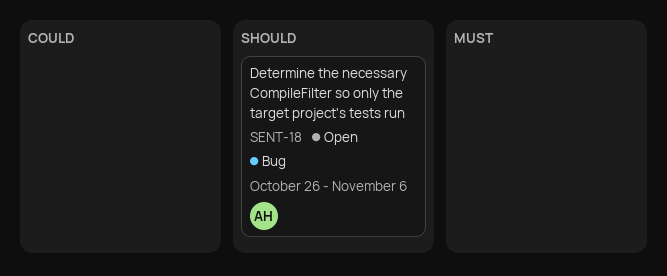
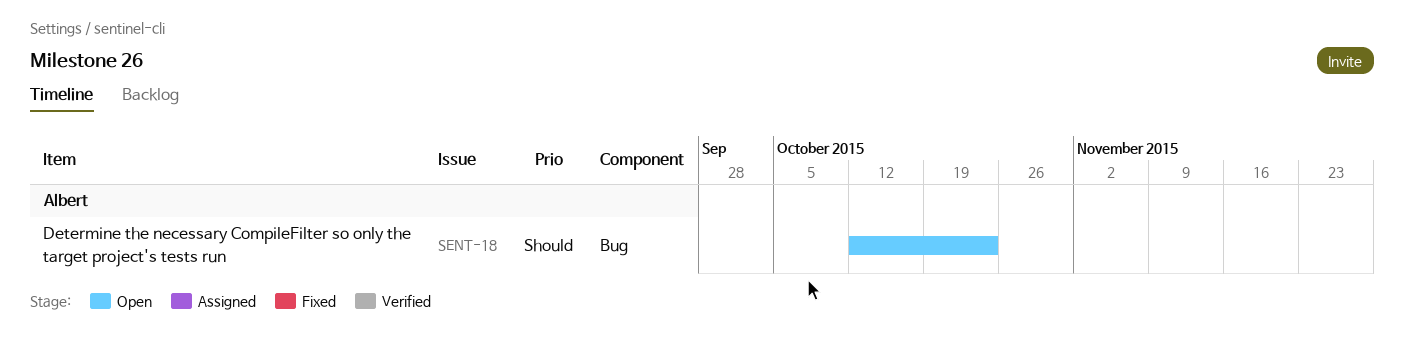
SENT-18, start: Oct 26 -> Oct 12
SENT-18, due: Nov 6 -> Oct 23

